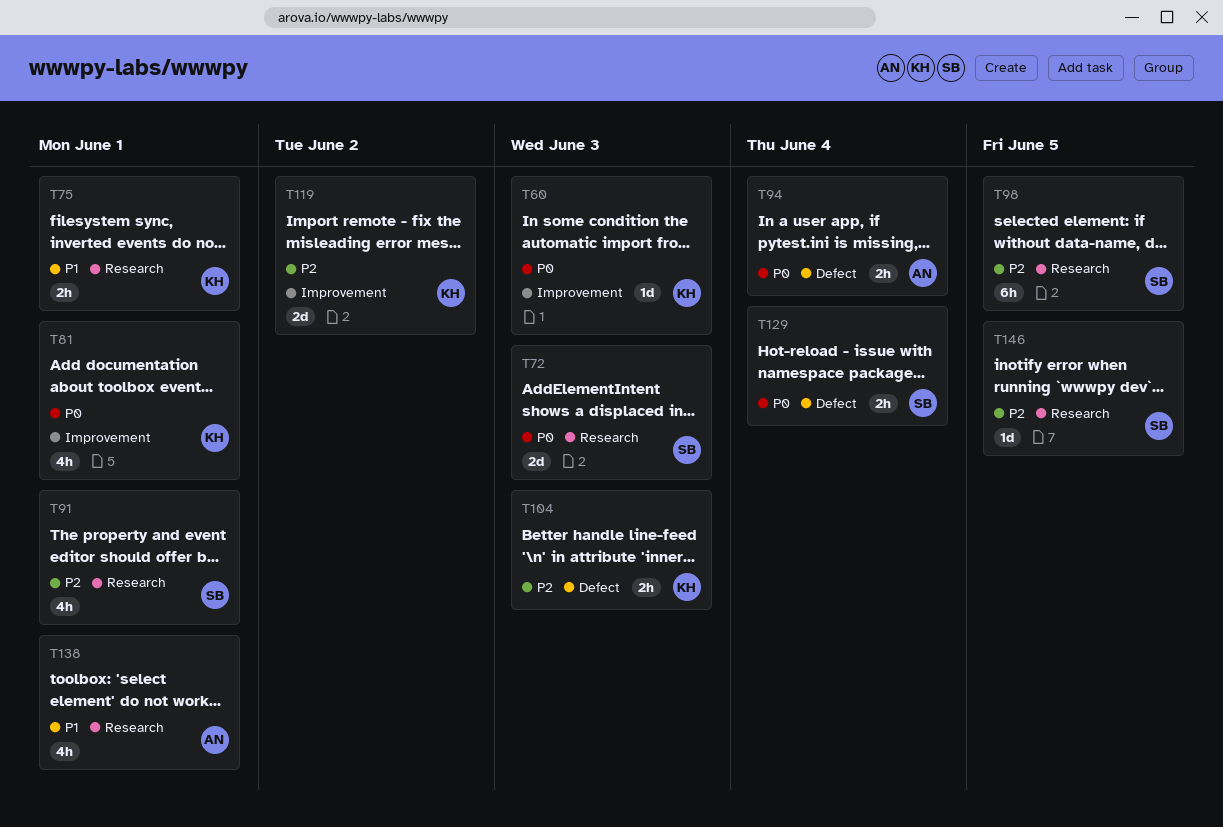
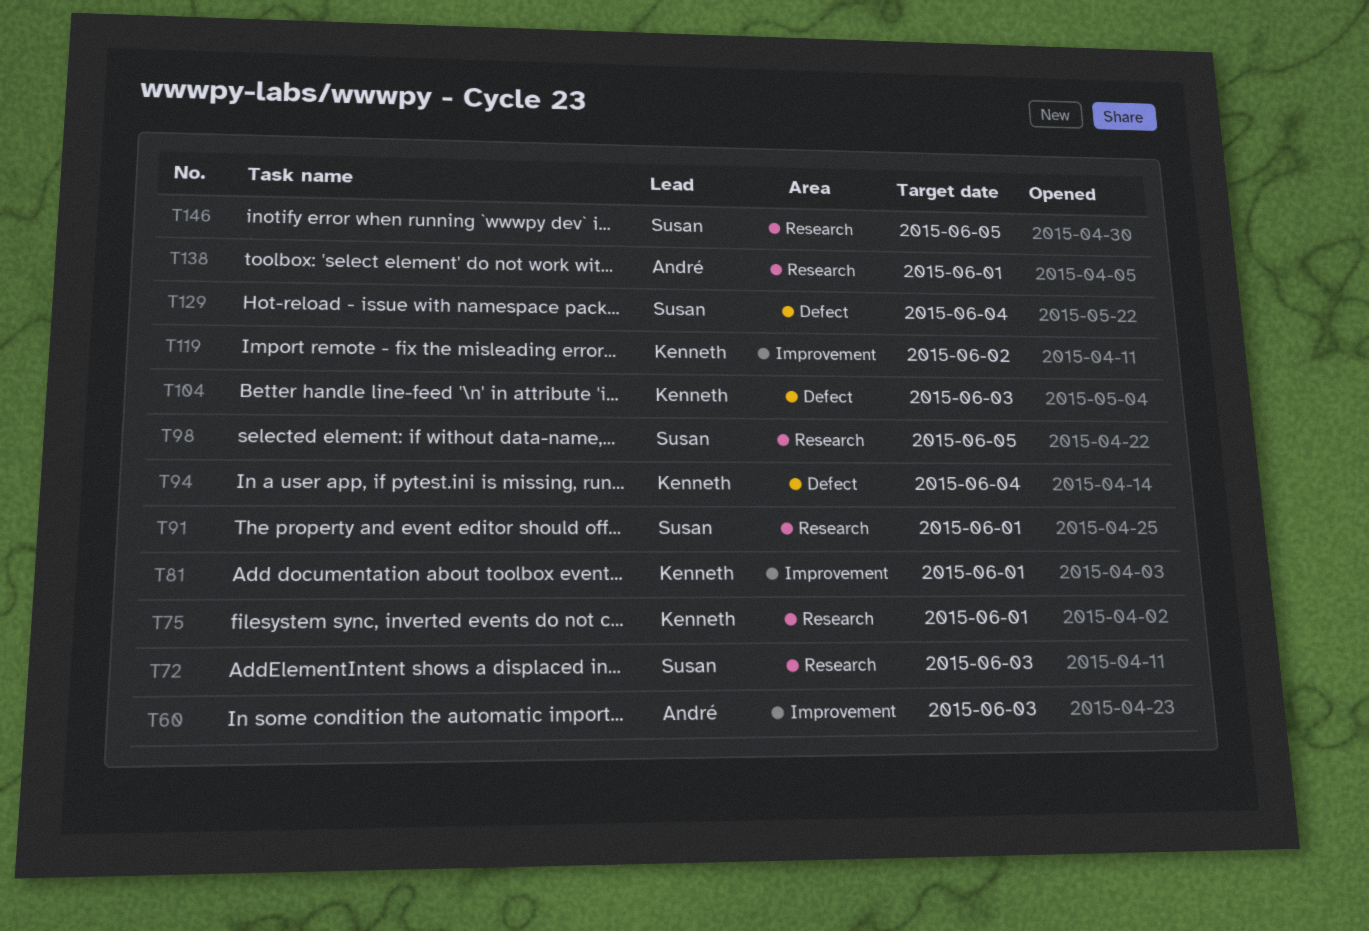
T60, owner: Kenneth -> André
T94, owner: André -> Kenneth

